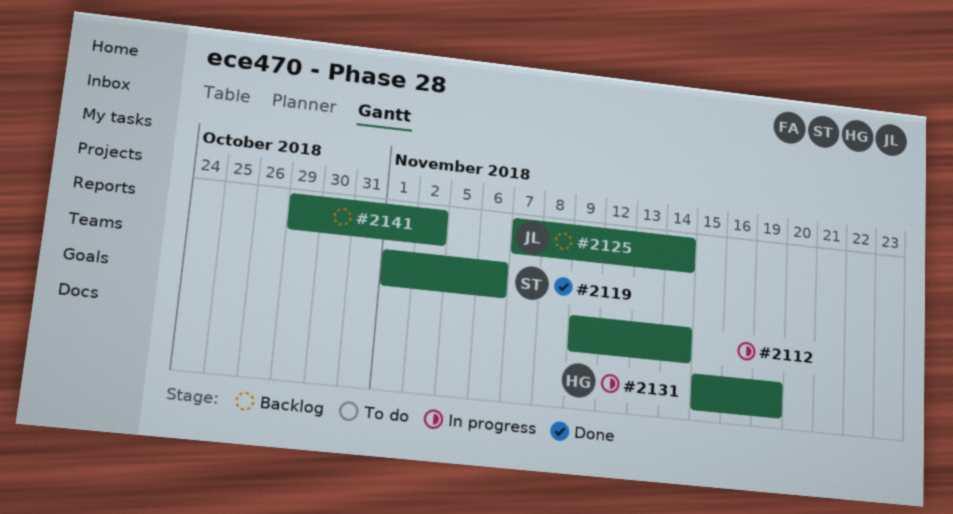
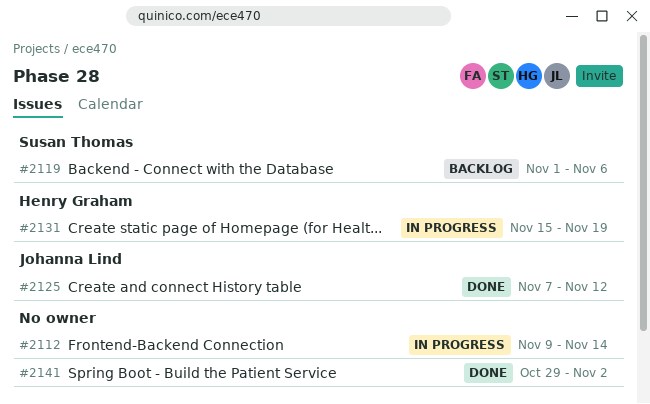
#2119, status: Done -> Backlog
#2125, status: Backlog -> Done
#2125, due: Nov 14 -> Nov 12
#2141, status: Backlog -> Done

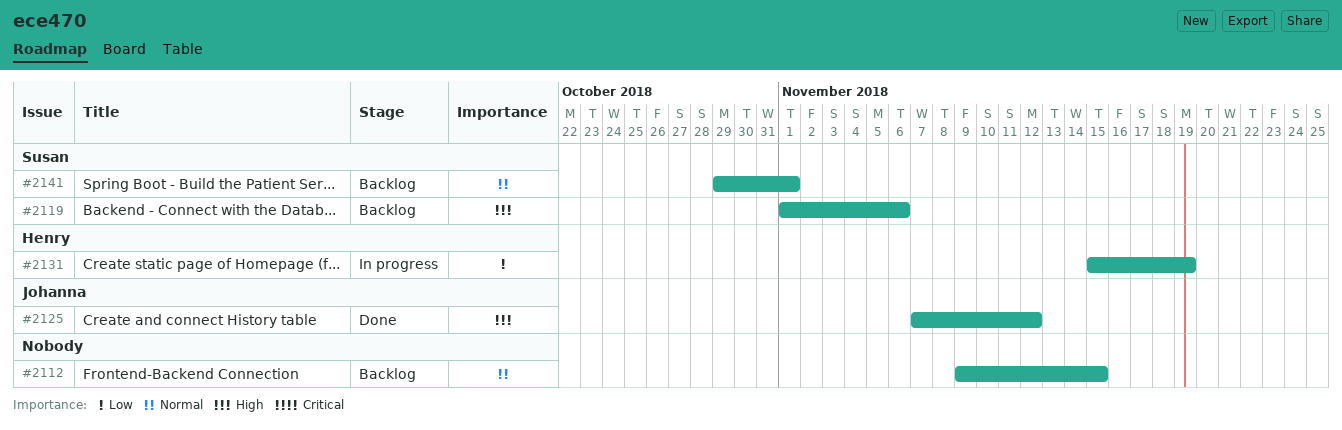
#2112, status: In progress -> Backlog
#2112, due: Nov 14 -> Nov 15
#2141, status: Done -> Backlog
#2141, owner: none -> Susan Thomas
#2141, due: Nov 2 -> Nov 1

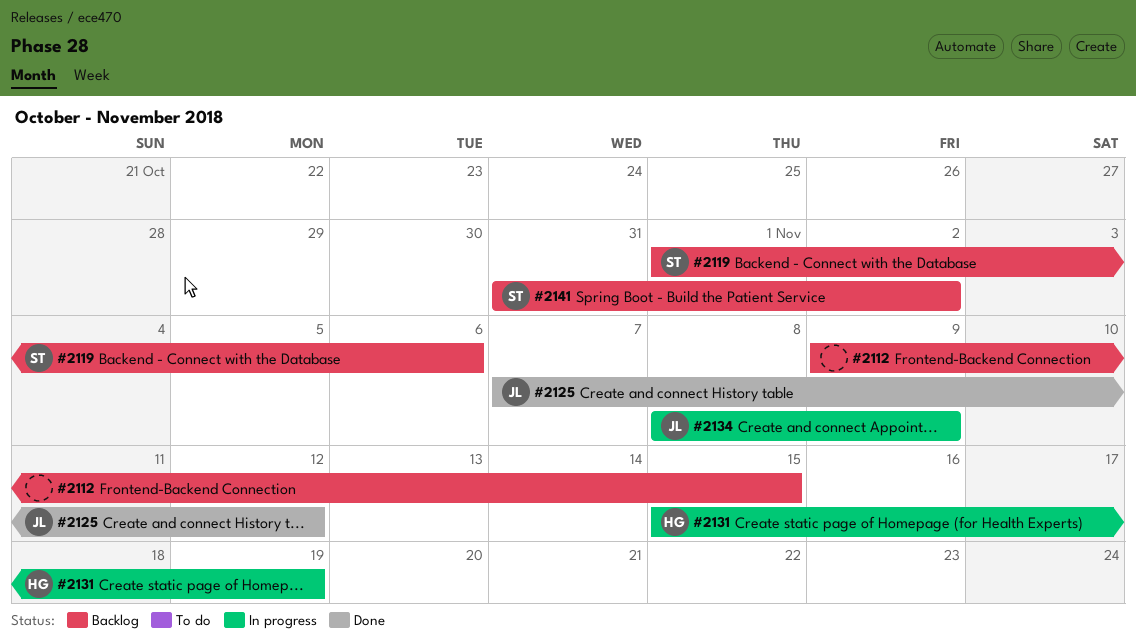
#2134: none -> present
#2141, start: Oct 29 -> Oct 31
#2141, due: Nov 1 -> Nov 2

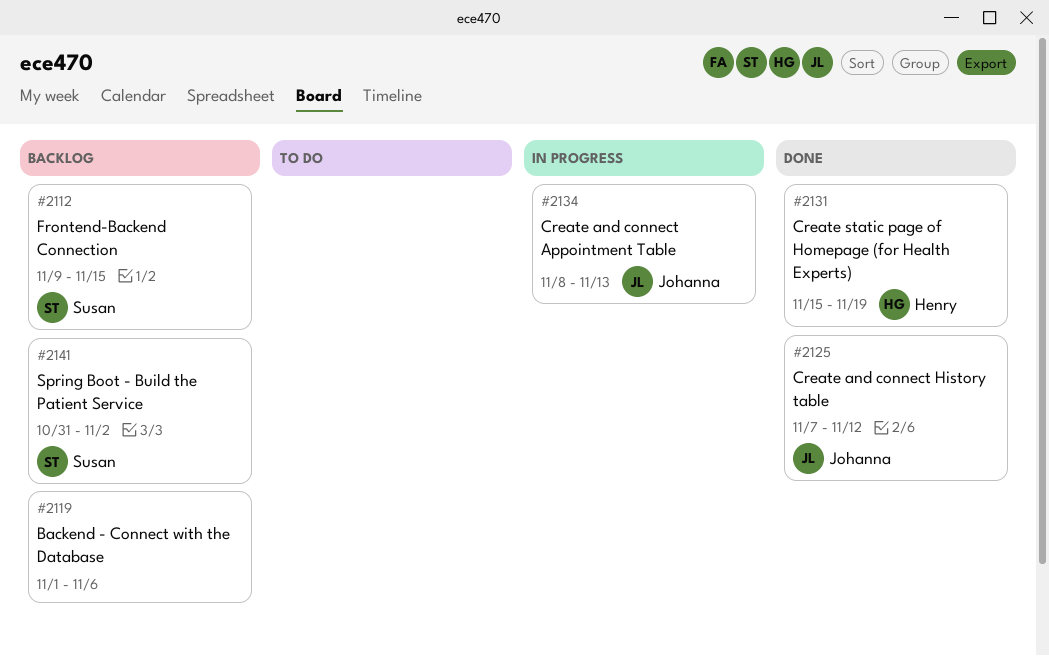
#2112, owner: none -> Susan
#2119, owner: Susan -> none
#2131, status: In progress -> Done
#2134, due: Nov 9 -> Nov 13

